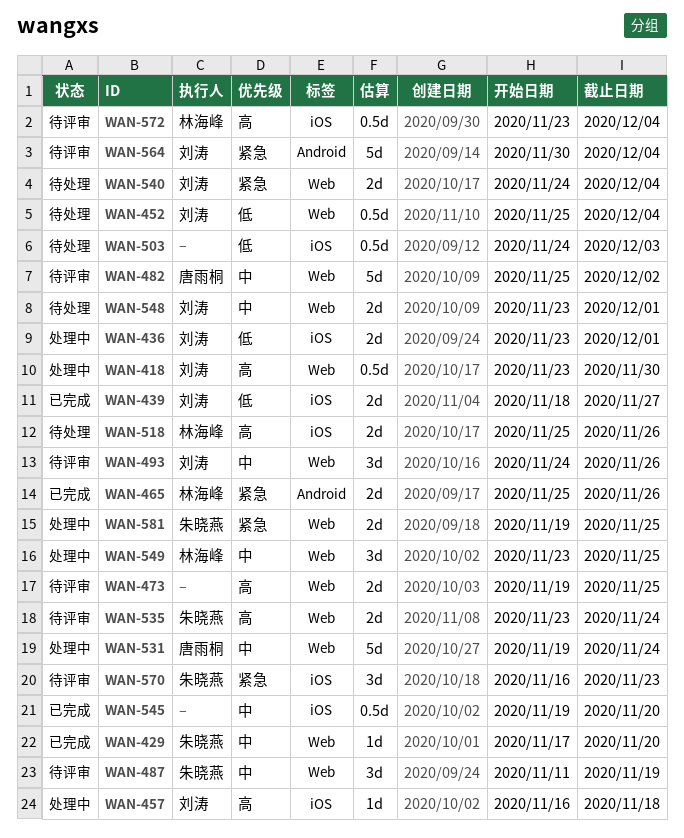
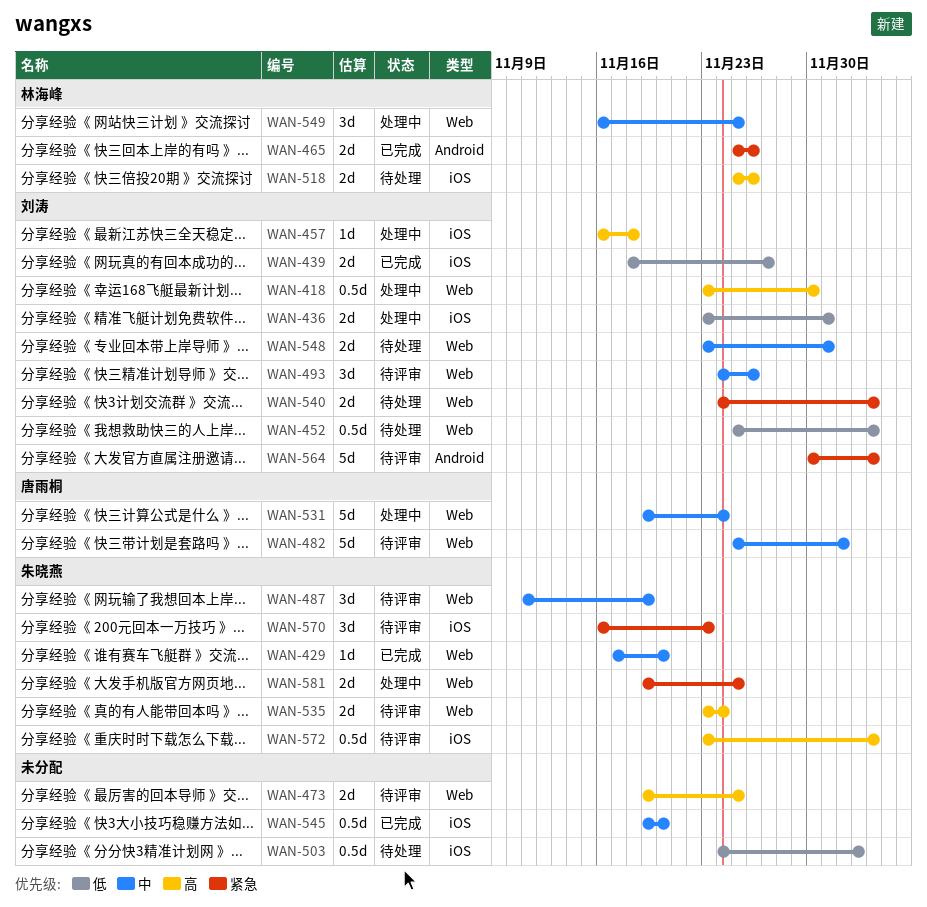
WAN-549, start: Nov 23 -> Nov 16
WAN-572, owner: 林海峰 -> 朱晓燕

